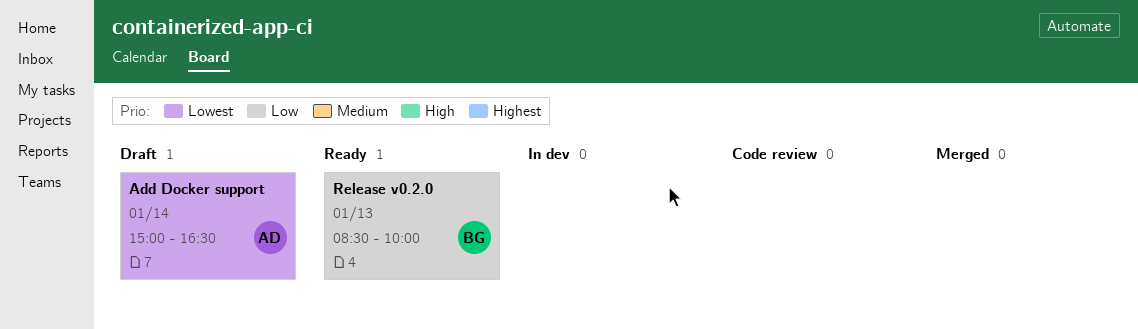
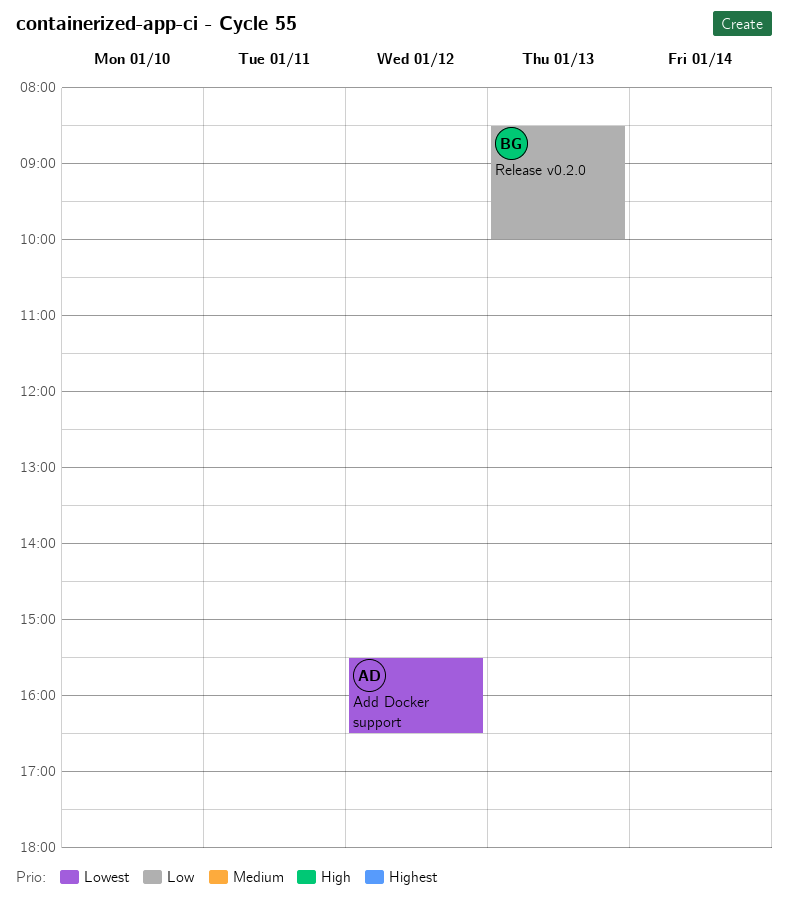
Add Docker support, day: Jan 14 -> Jan 12
Add Docker support, begins: 15:00 -> 15:30

